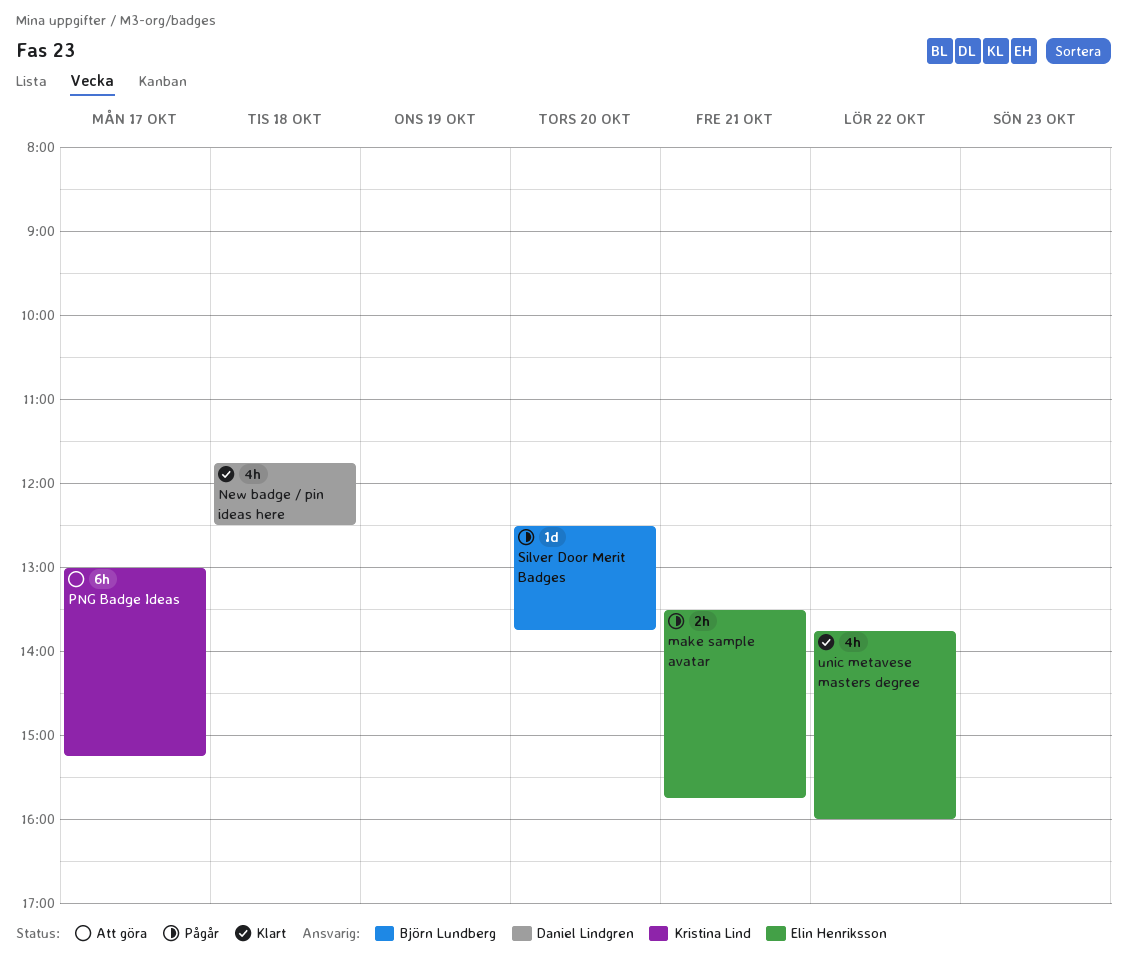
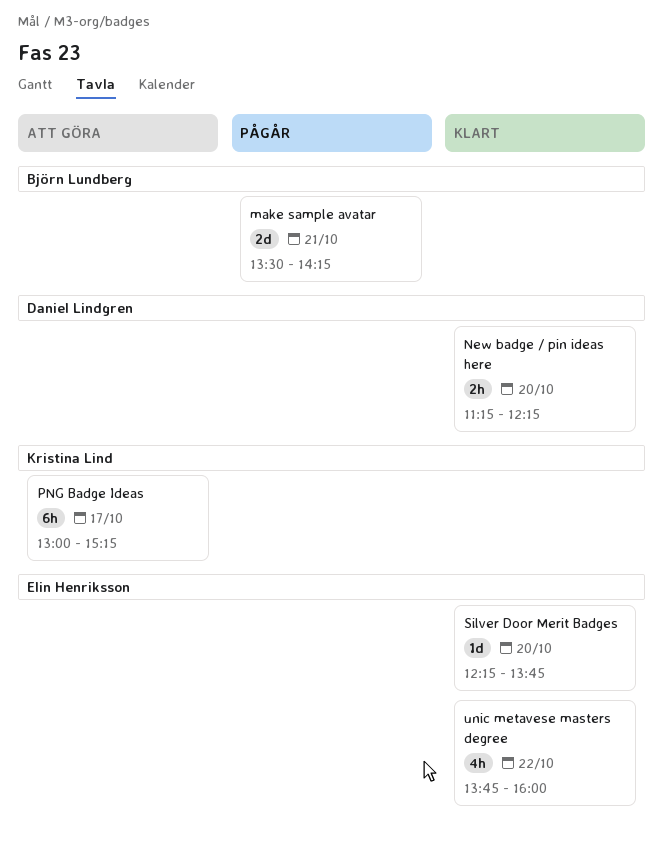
make sample avatar, owner: Elin Henriksson -> Björn Lundberg
make sample avatar, estimate: 2h -> 2d
make sample avatar, ends: 15:45 -> 14:15
New badge / pin ideas here, estimate: 4h -> 2h
New badge / pin ideas here, day: Oct 18 -> Oct 20
New badge / pin ideas here, begins: 11:45 -> 11:15
New badge / pin ideas here, ends: 12:30 -> 12:15
Silver Door Merit Badges, status: Pågår -> Klart
Silver Door Merit Badges, owner: Björn Lundberg -> Elin Henriksson
Silver Door Merit Badges, begins: 12:30 -> 12:15

